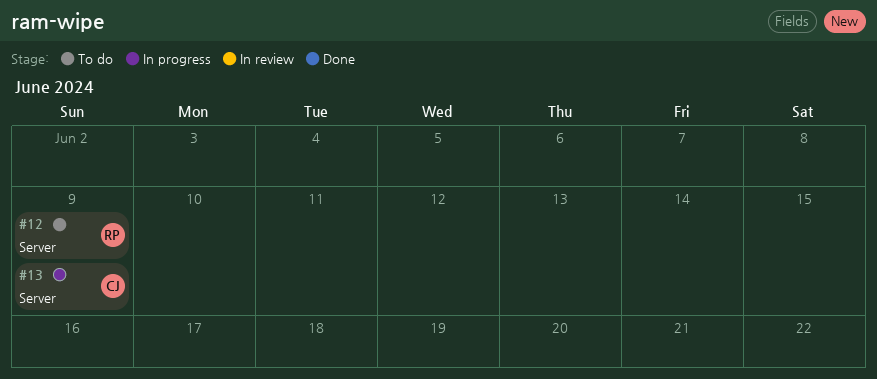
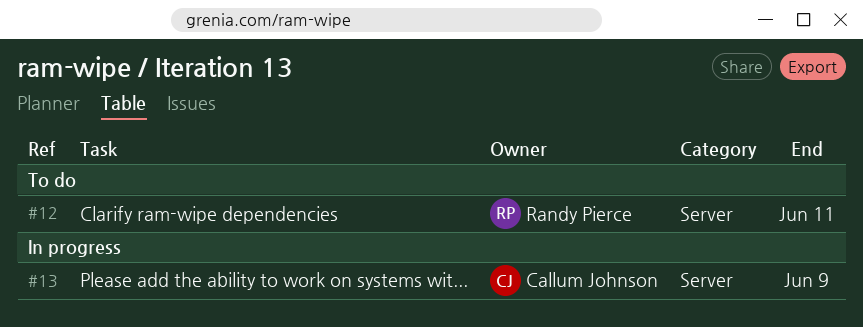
#12, due: Jun 9 -> Jun 11

